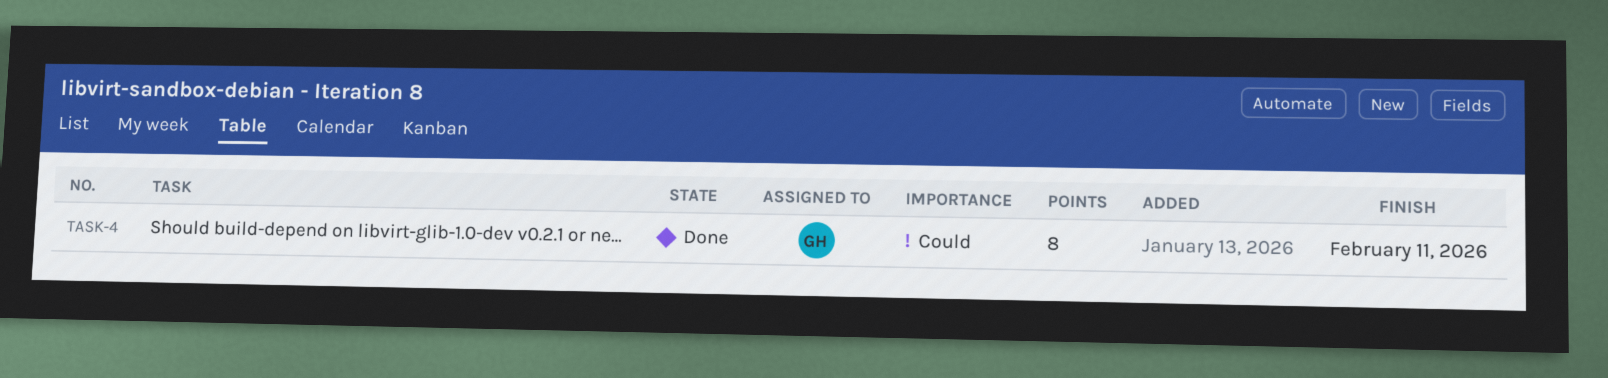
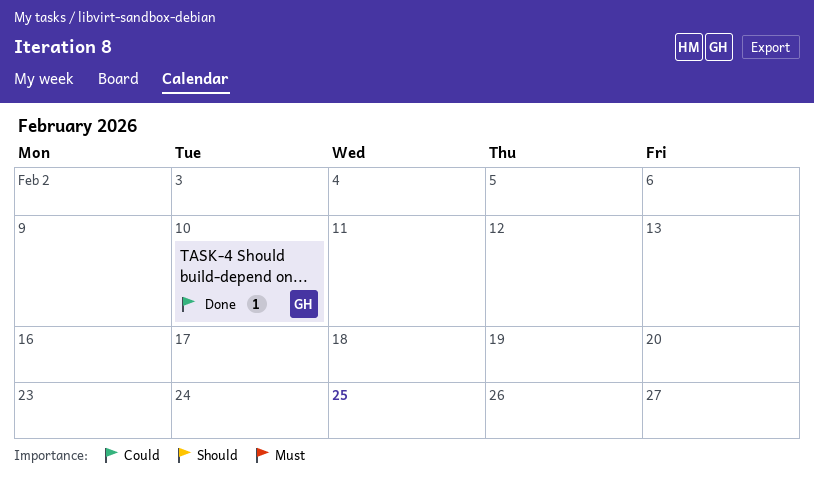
TASK-4, estimate: 8 -> 1
TASK-4, due: Feb 11 -> Feb 10

